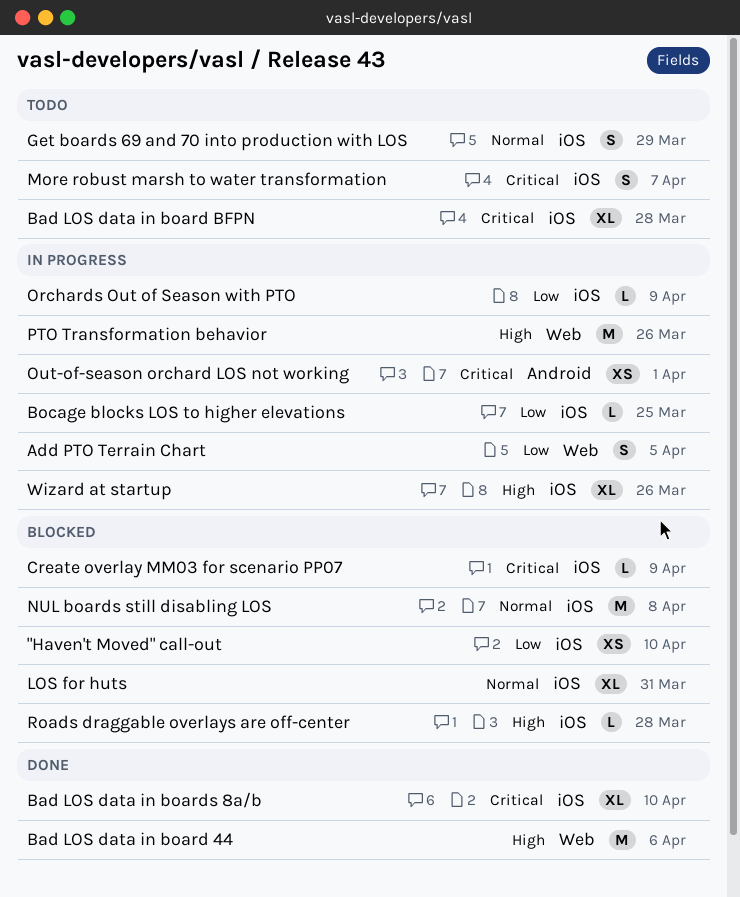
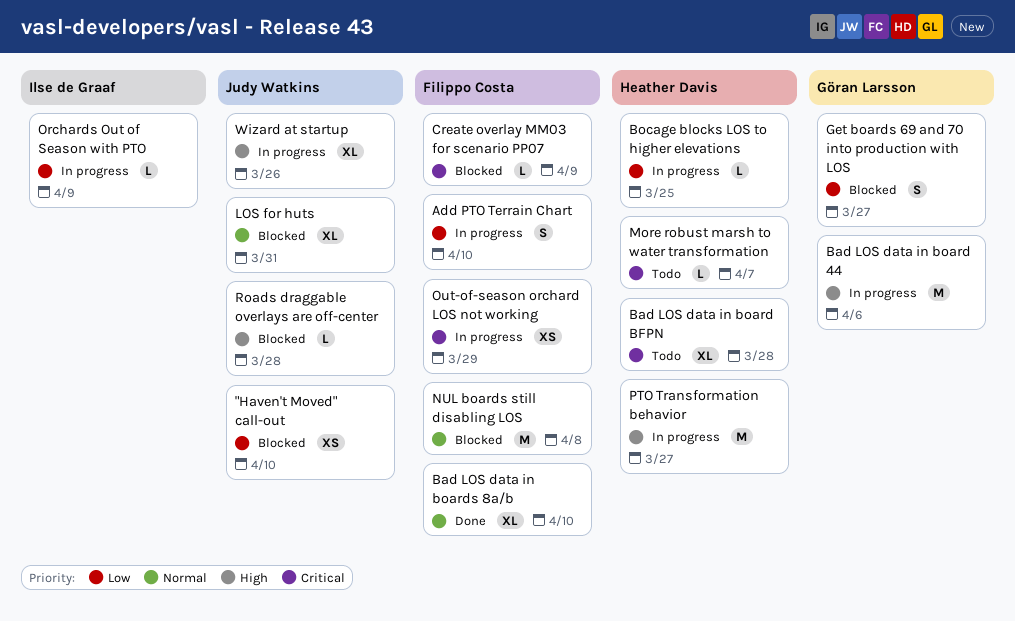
Add PTO Terrain Chart, due: Apr 5 -> Apr 10
Bad LOS data in board 44, status: Done -> In progress
Bad LOS data in boards 8a/b, priority: Critical -> Normal
Get boards 69 and 70 into production with LOS, status: Todo -> Blocked
Get boards 69 and 70 into production with LOS, priority: Normal -> Low
Get boards 69 and 70 into production with LOS, due: Mar 29 -> Mar 27
More robust marsh to water transformation, estimate: S -> L
Out-of-season orchard LOS not working, due: Apr 1 -> Mar 29
PTO Transformation behavior, due: Mar 26 -> Mar 27

